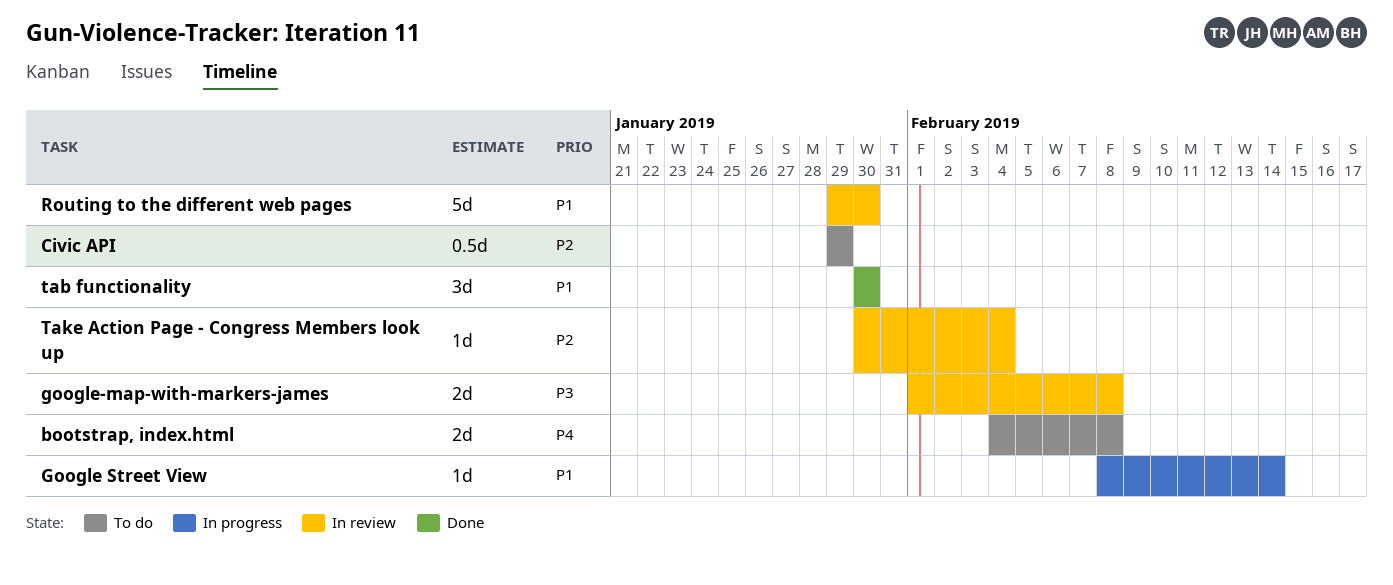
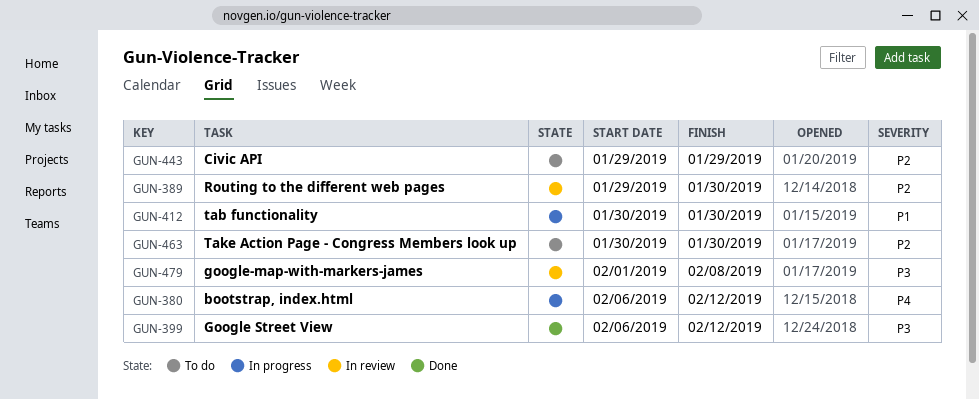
bootstrap, index.html, status: To do -> In progress
bootstrap, index.html, start: Feb 4 -> Feb 6
bootstrap, index.html, due: Feb 8 -> Feb 12
Google Street View, status: In progress -> Done
Google Street View, priority: P1 -> P3
Google Street View, start: Feb 8 -> Feb 6
Google Street View, due: Feb 14 -> Feb 12
Routing to the different web pages, priority: P1 -> P2
tab functionality, status: Done -> In progress
Take Action Page - Congress Members look up, status: In review -> To do
Take Action Page - Congress Members look up, due: Feb 4 -> Jan 30

